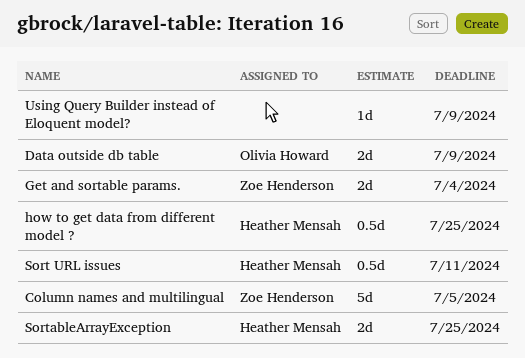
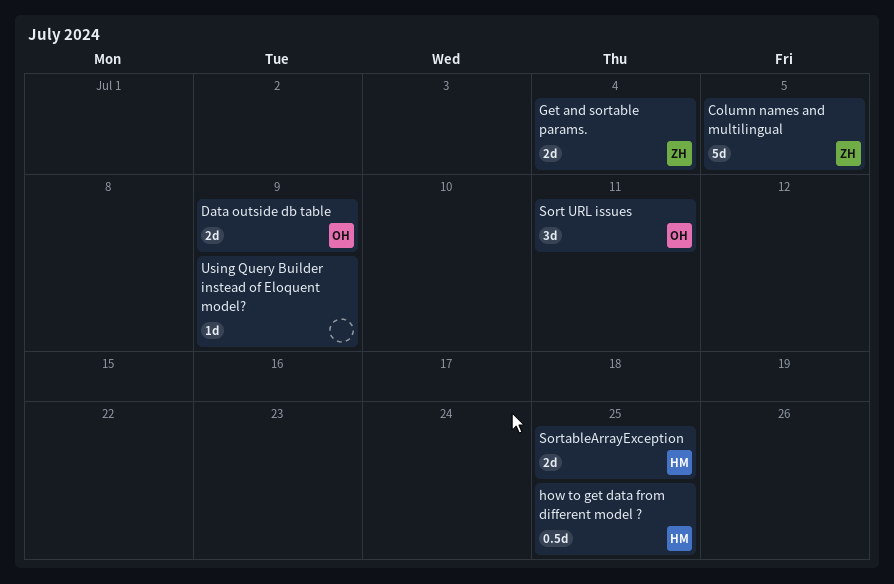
Sort URL issues, owner: Heather Mensah -> Olivia Howard
Sort URL issues, estimate: 0.5d -> 3d

